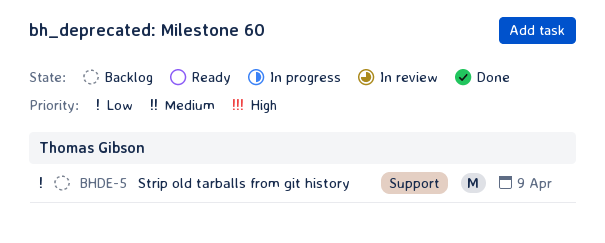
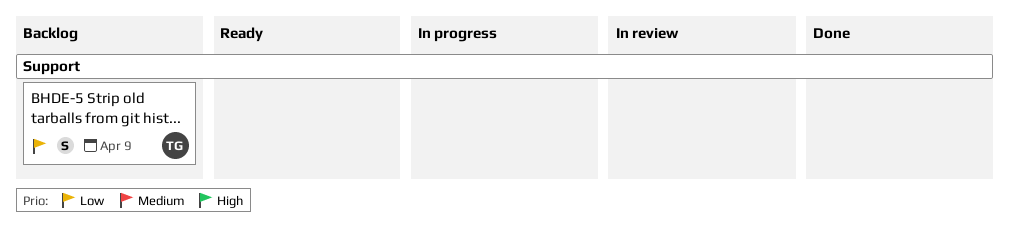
BHDE-5, estimate: M -> S

